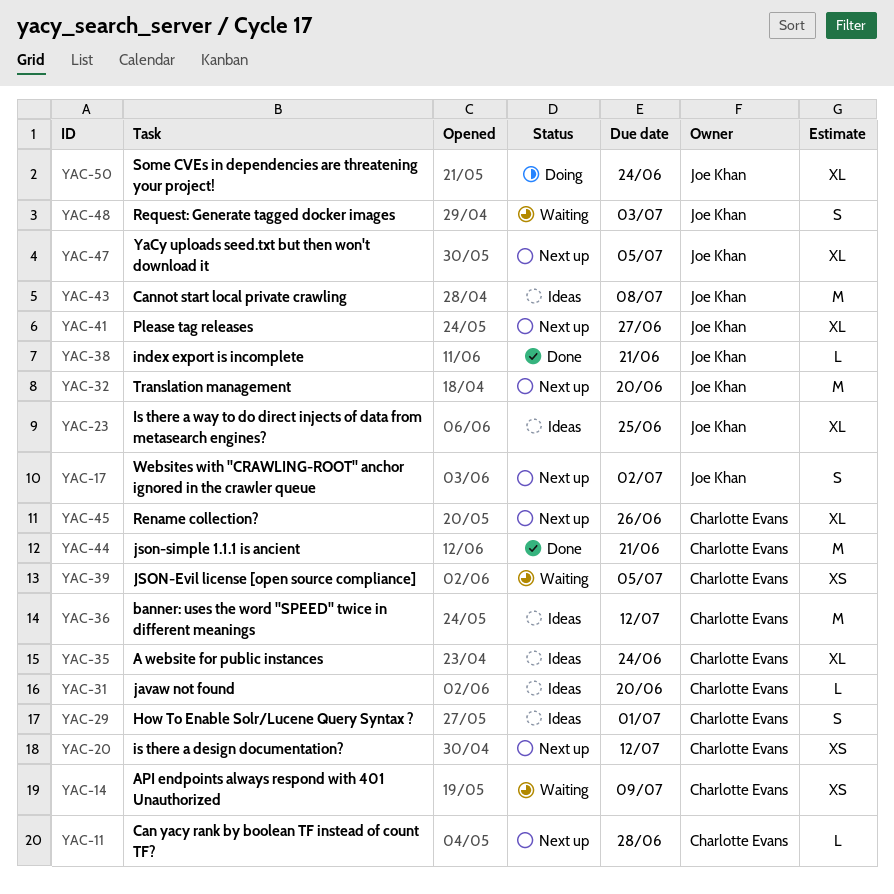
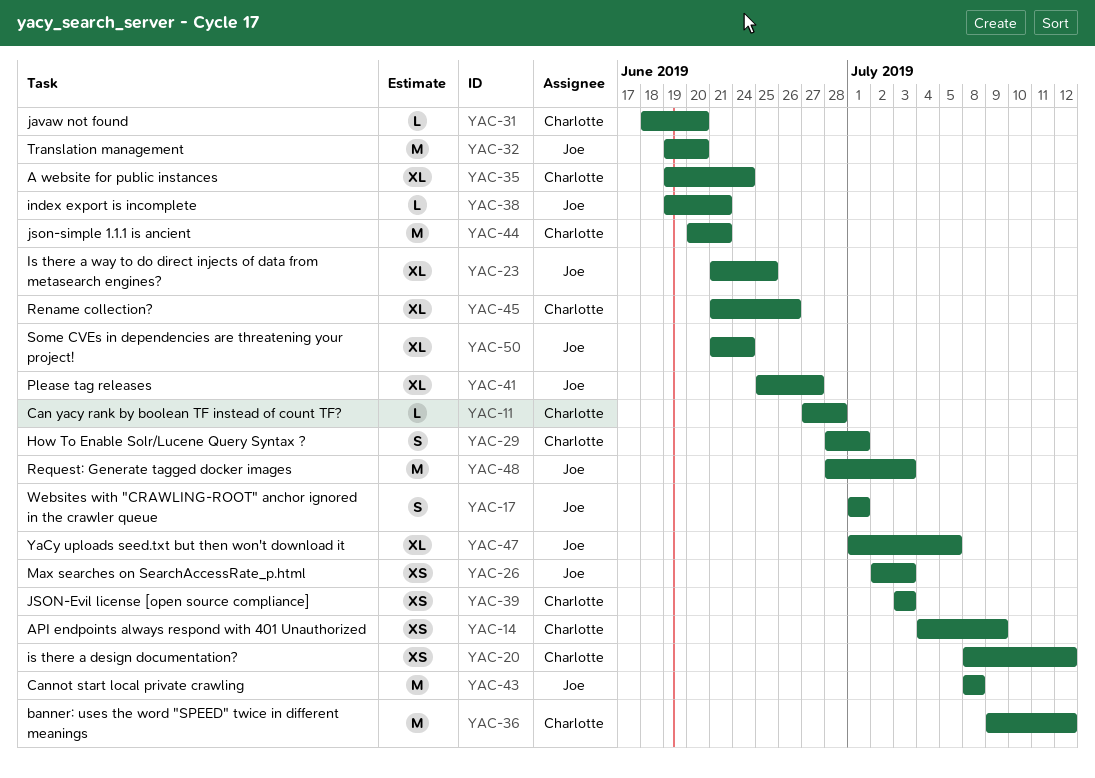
YAC-17, due: Jul 2 -> Jul 1
YAC-26: none -> present
YAC-39, due: Jul 5 -> Jul 3
YAC-48, estimate: S -> M

